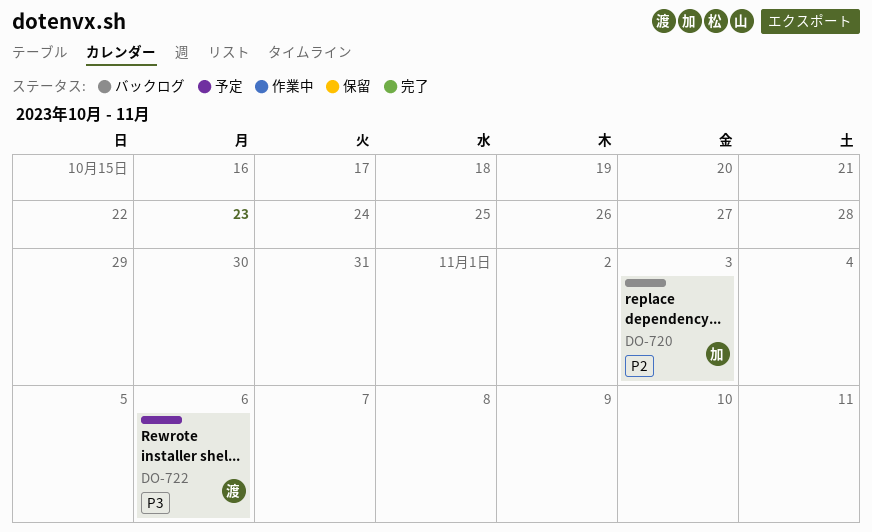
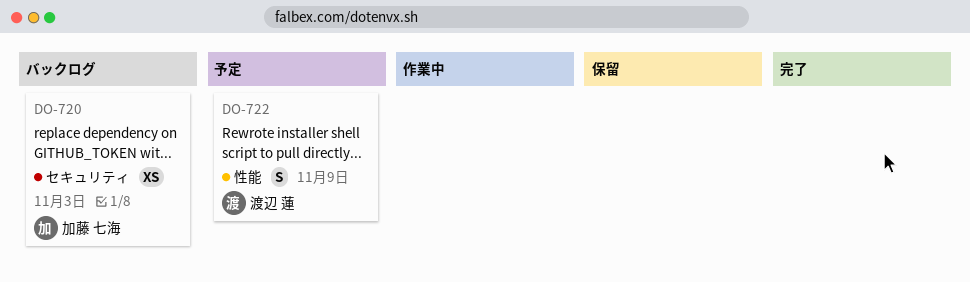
DO-722, due: Nov 6 -> Nov 9

